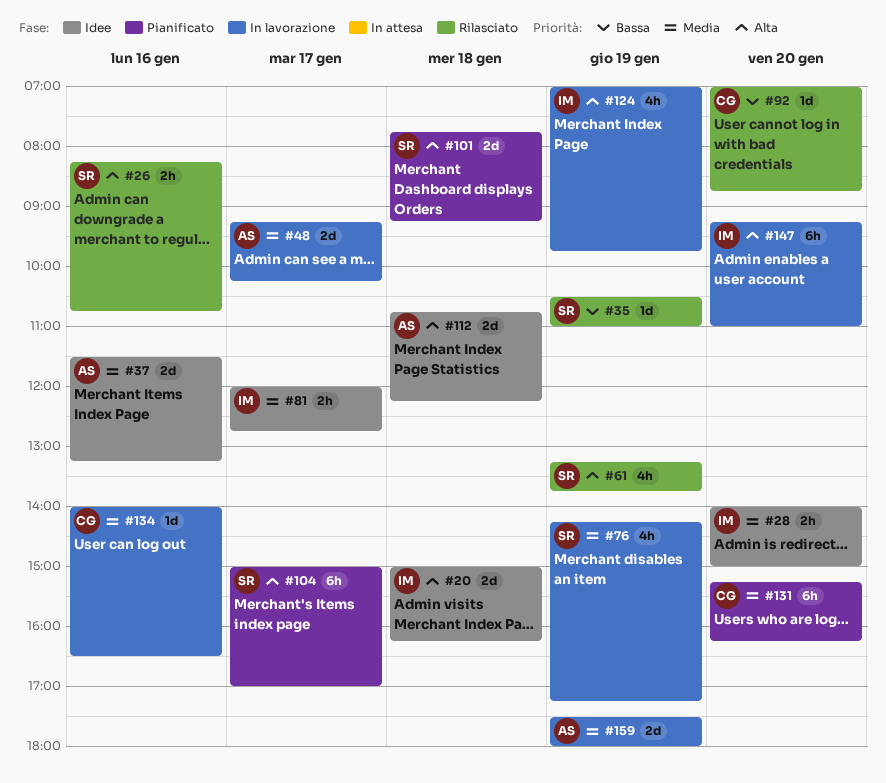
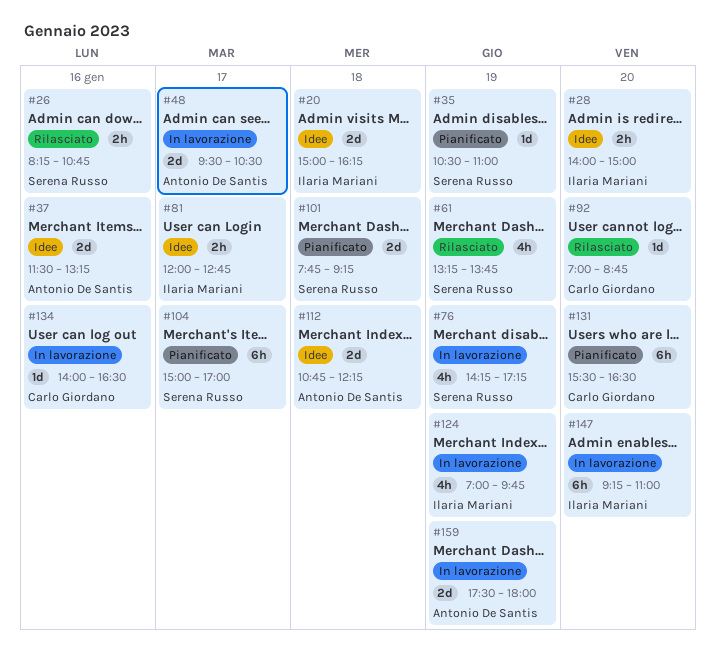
#35, status: Rilasciato -> Pianificato
#48, begins: 09:15 -> 09:30
#48, ends: 10:15 -> 10:30
#131, begins: 15:15 -> 15:30
#131, ends: 16:15 -> 16:30

